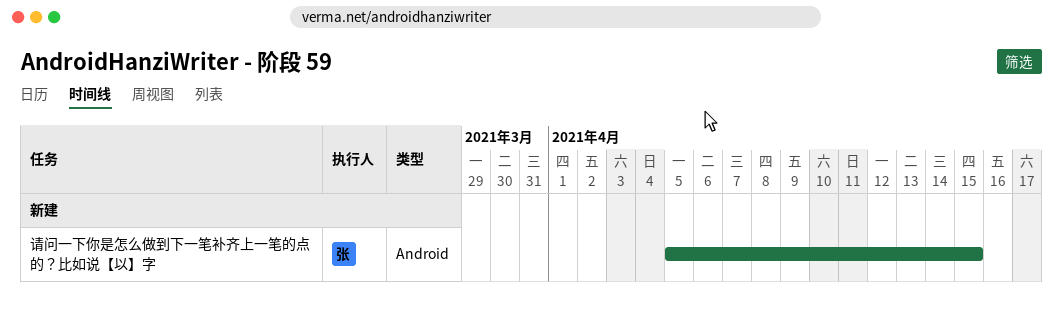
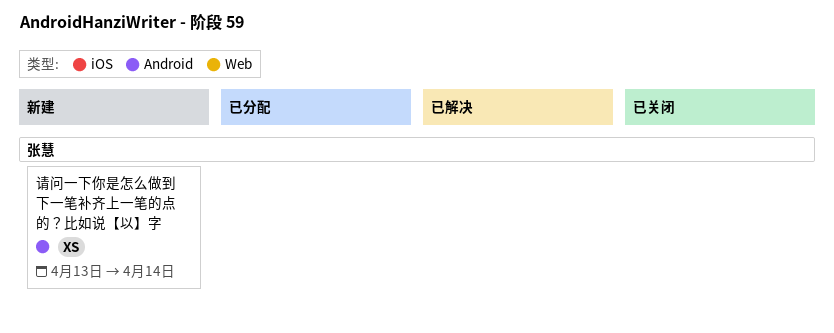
请问一下你是怎么做到下一笔补齐上一笔的点的？比如说【以】字, start: Apr 5 -> Apr 13
请问一下你是怎么做到下一笔补齐上一笔的点的？比如说【以】字, due: Apr 15 -> Apr 14

